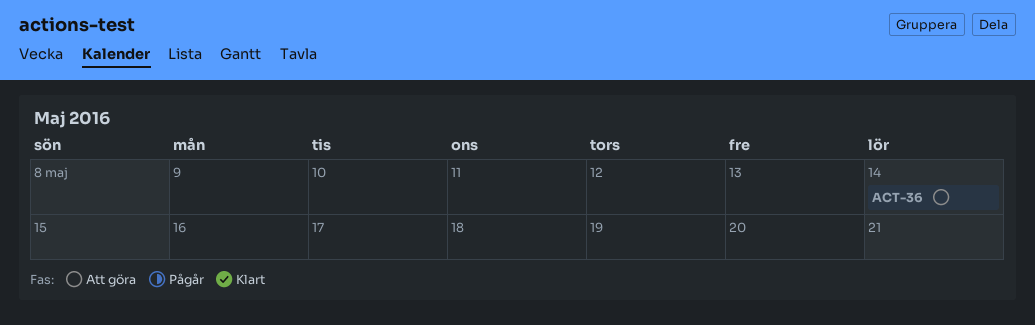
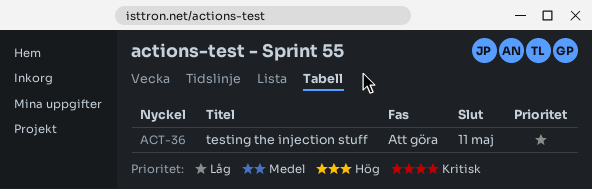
ACT-36, due: May 14 -> May 11

